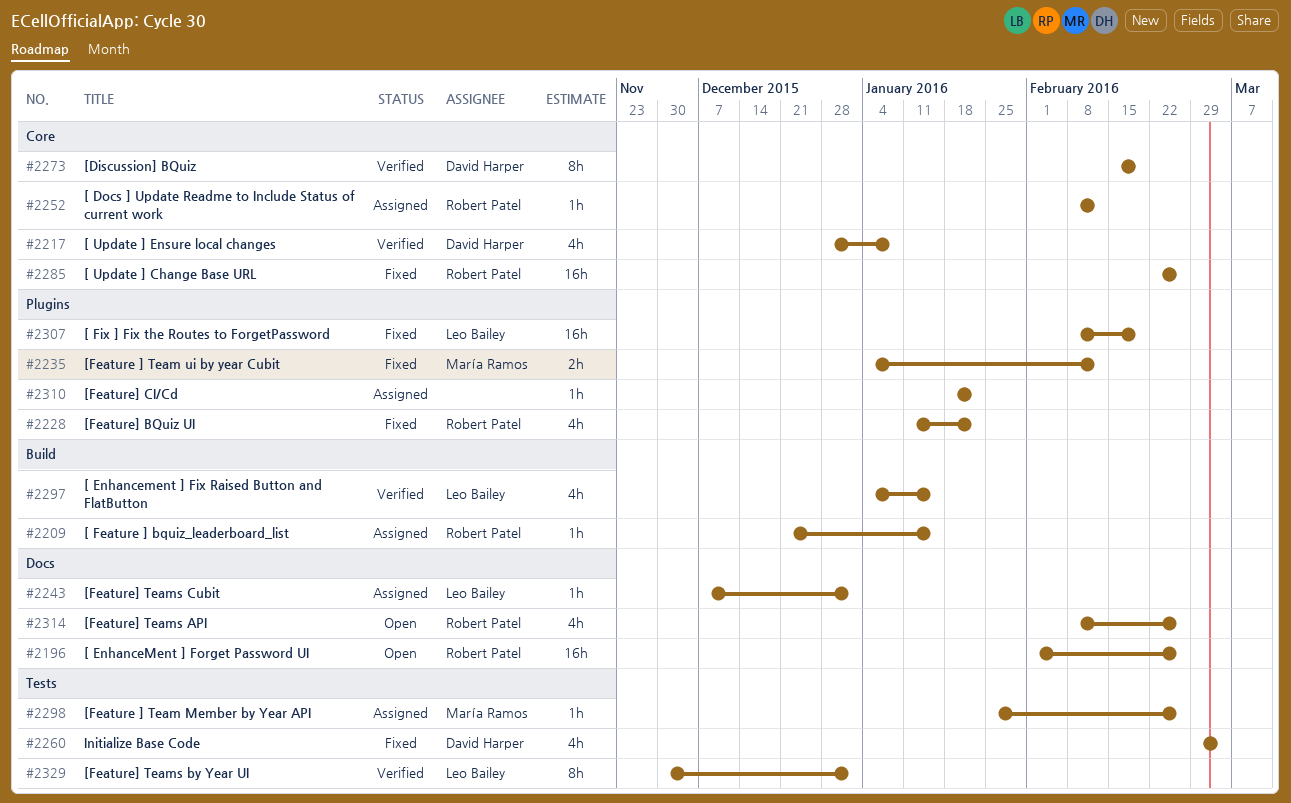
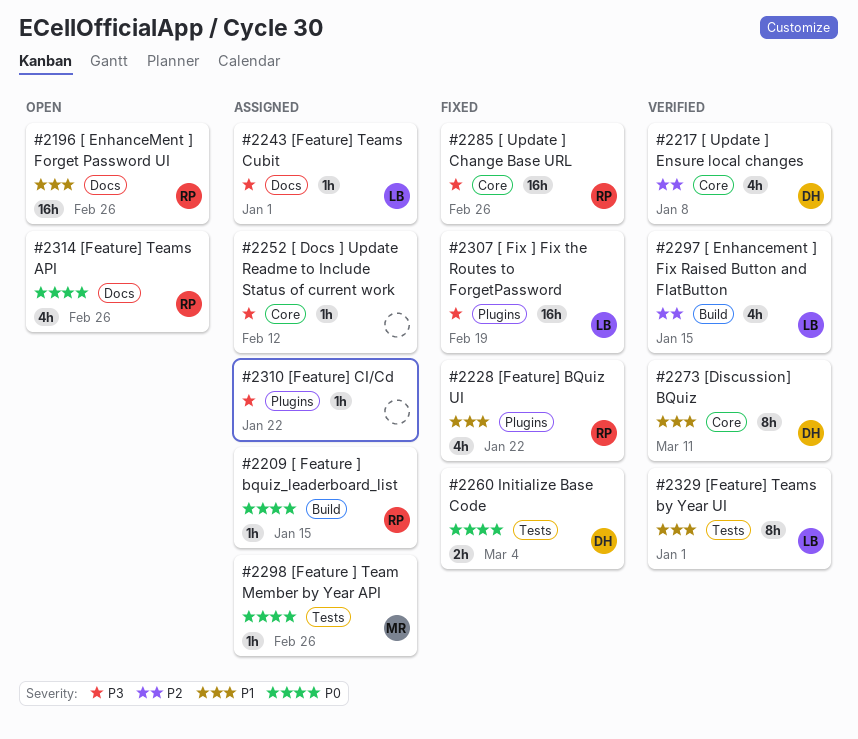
#2235: present -> none
#2252, owner: Robert Patel -> none
#2260, estimate: 4h -> 2h
#2273, due: Feb 19 -> Mar 11

